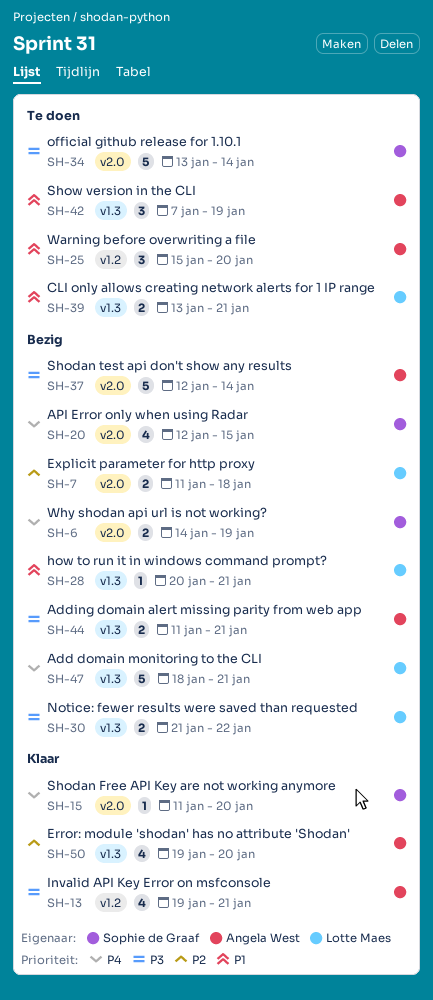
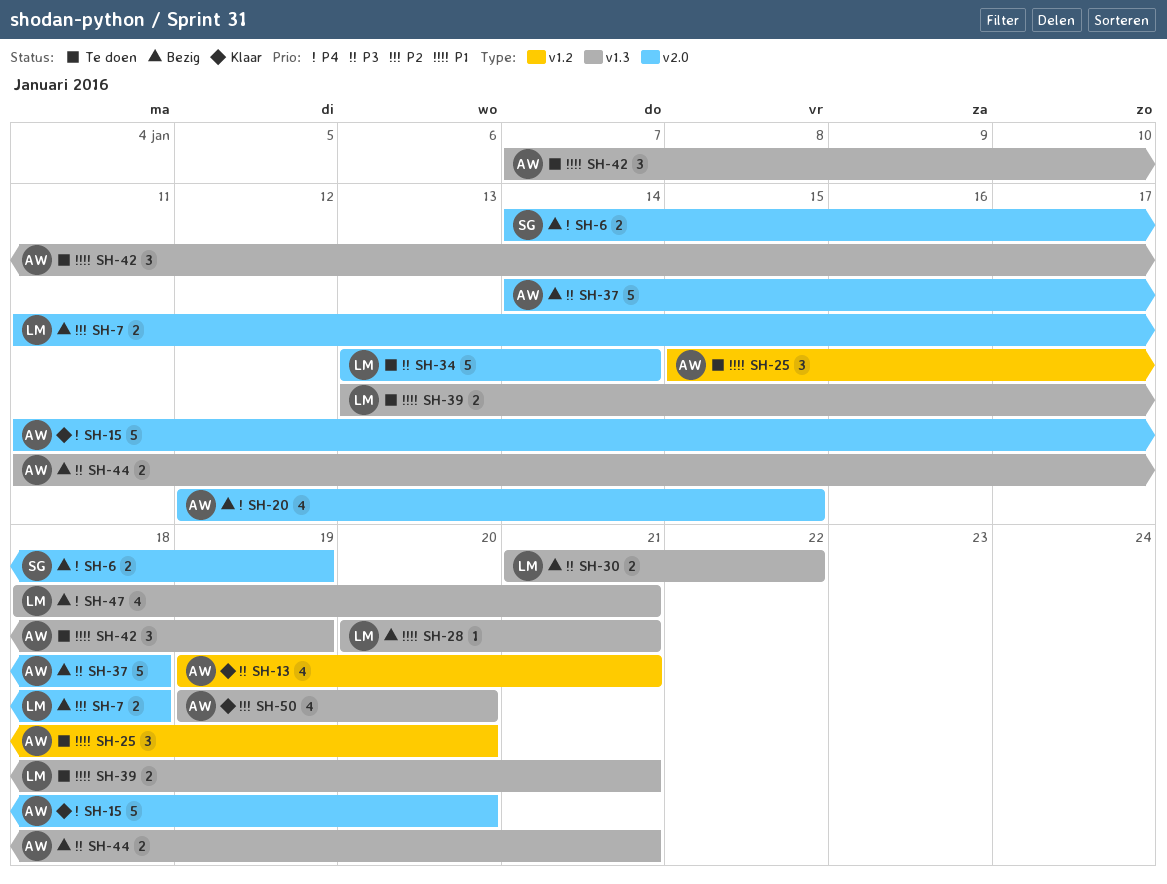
SH-15, owner: Sophie de Graaf -> Angela West
SH-15, estimate: 1 -> 5
SH-20, owner: Sophie de Graaf -> Angela West
SH-34, owner: Sophie de Graaf -> Lotte Maes
SH-37, start: Jan 12 -> Jan 14
SH-37, due: Jan 14 -> Jan 18
SH-47, estimate: 5 -> 4

